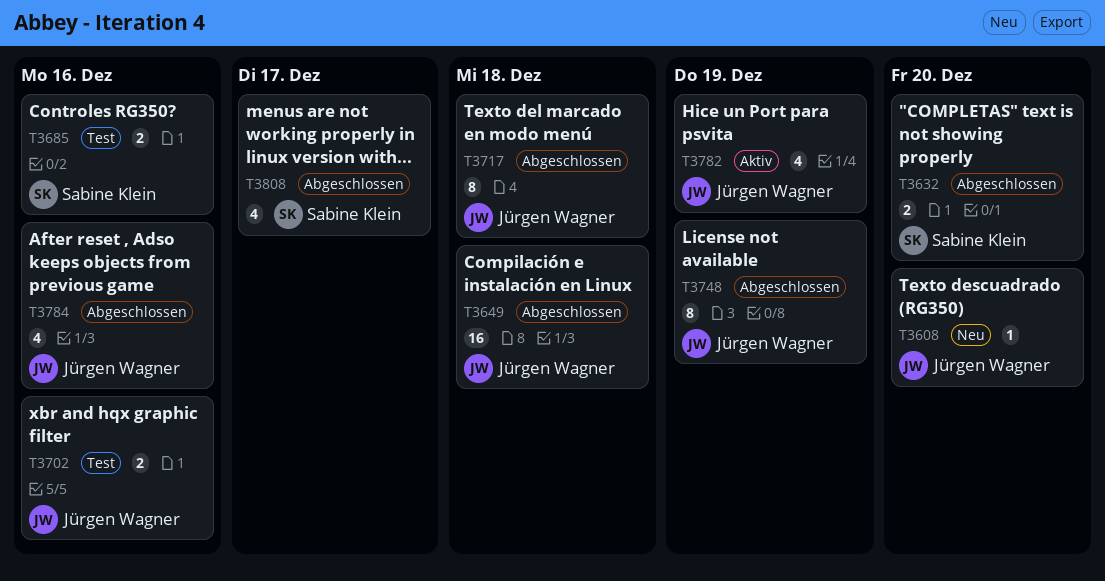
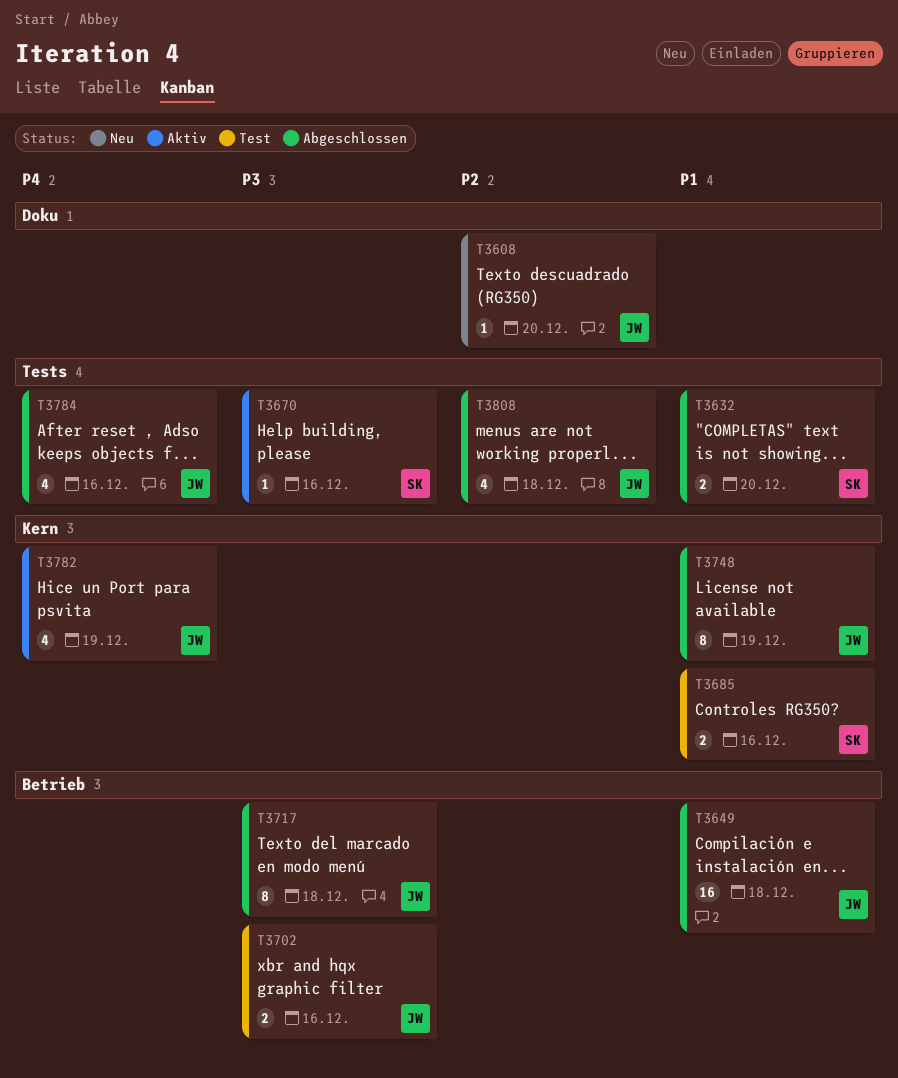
T3670: none -> present
T3808, owner: Sabine Klein -> Jürgen Wagner
T3808, due: Dec 17 -> Dec 18

